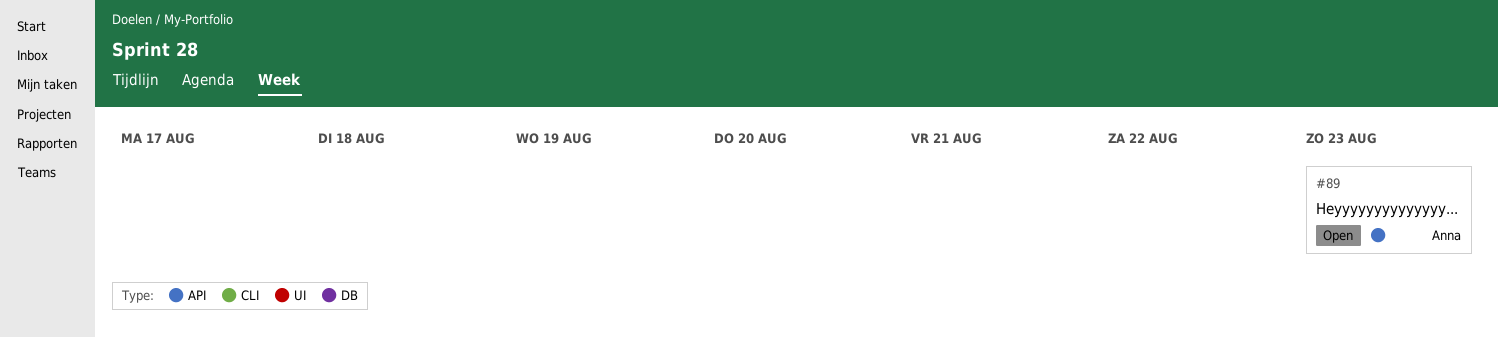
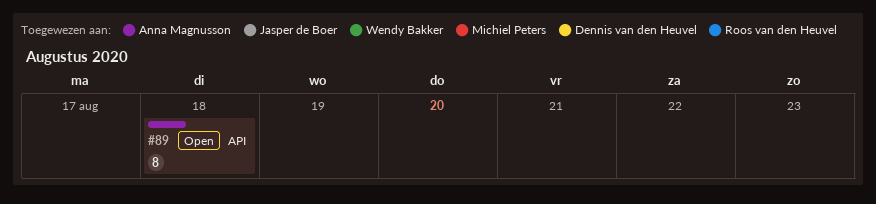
#89, due: Aug 23 -> Aug 18

